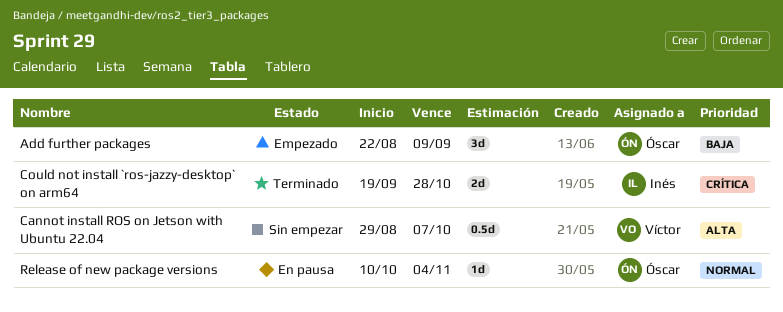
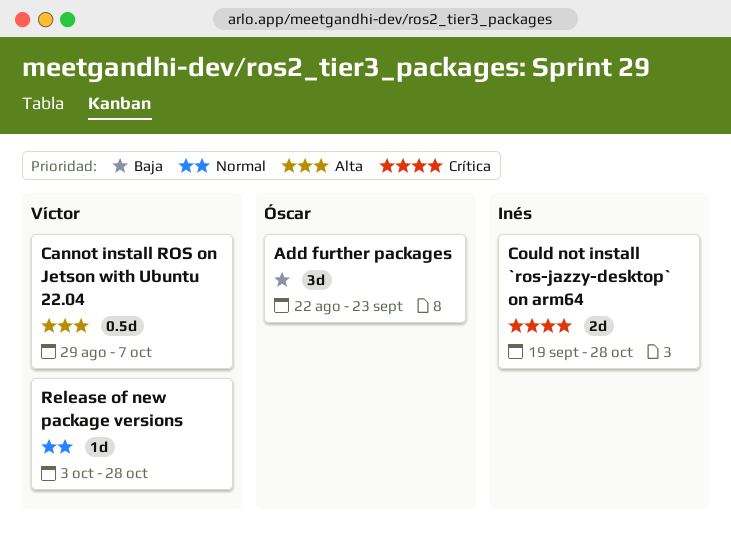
Add further packages, due: Sep 9 -> Sep 23
Release of new package versions, owner: Óscar -> Víctor
Release of new package versions, start: Oct 10 -> Oct 3
Release of new package versions, due: Nov 4 -> Oct 28

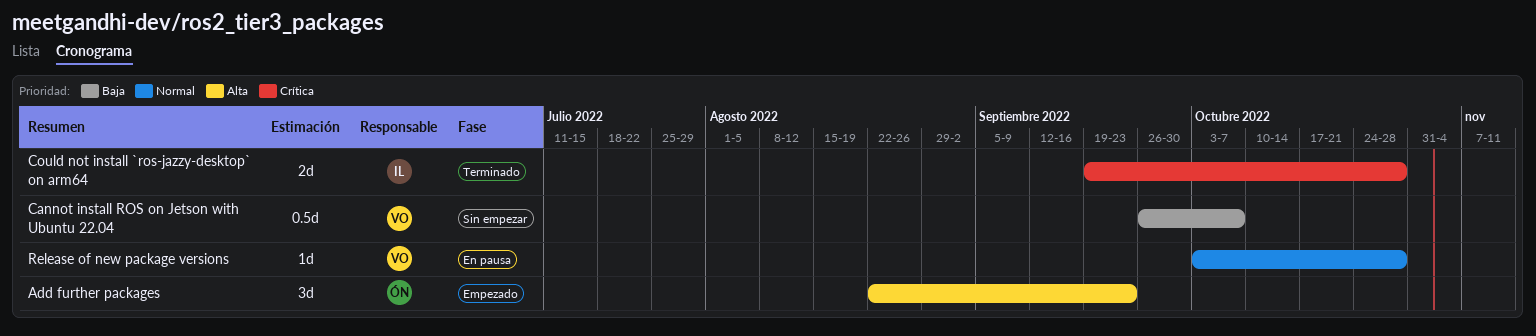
Add further packages, priority: Baja -> Alta
Cannot install ROS on Jetson with Ubuntu 22.04, priority: Alta -> Baja
Cannot install ROS on Jetson with Ubuntu 22.04, start: Aug 29 -> Sep 26

